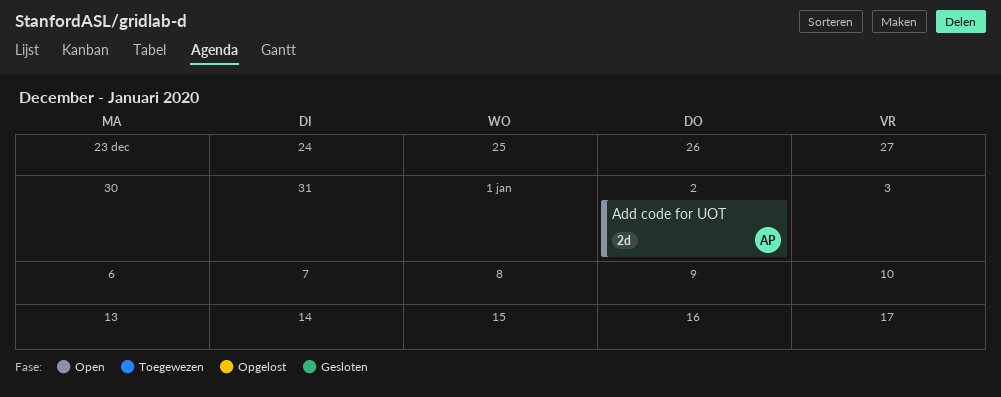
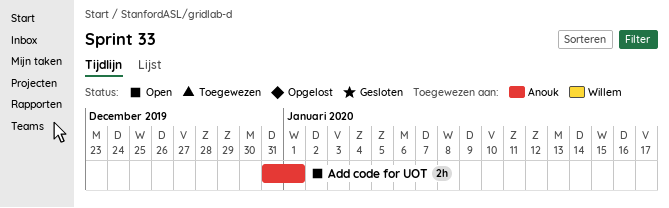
Add code for UOT, estimate: 2d -> 2h
Add code for UOT, due: Jan 2 -> Jan 1

